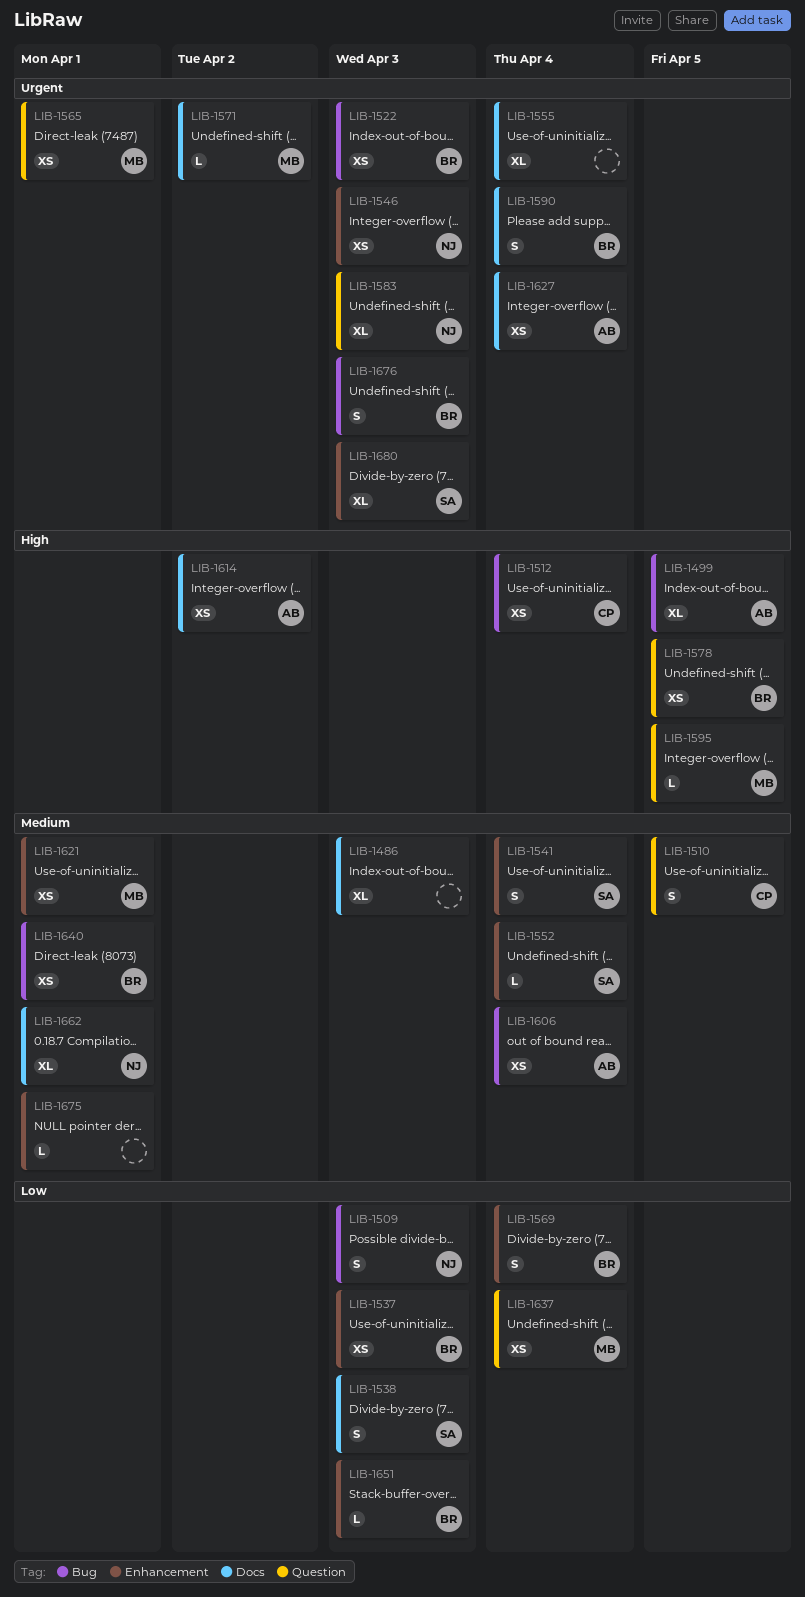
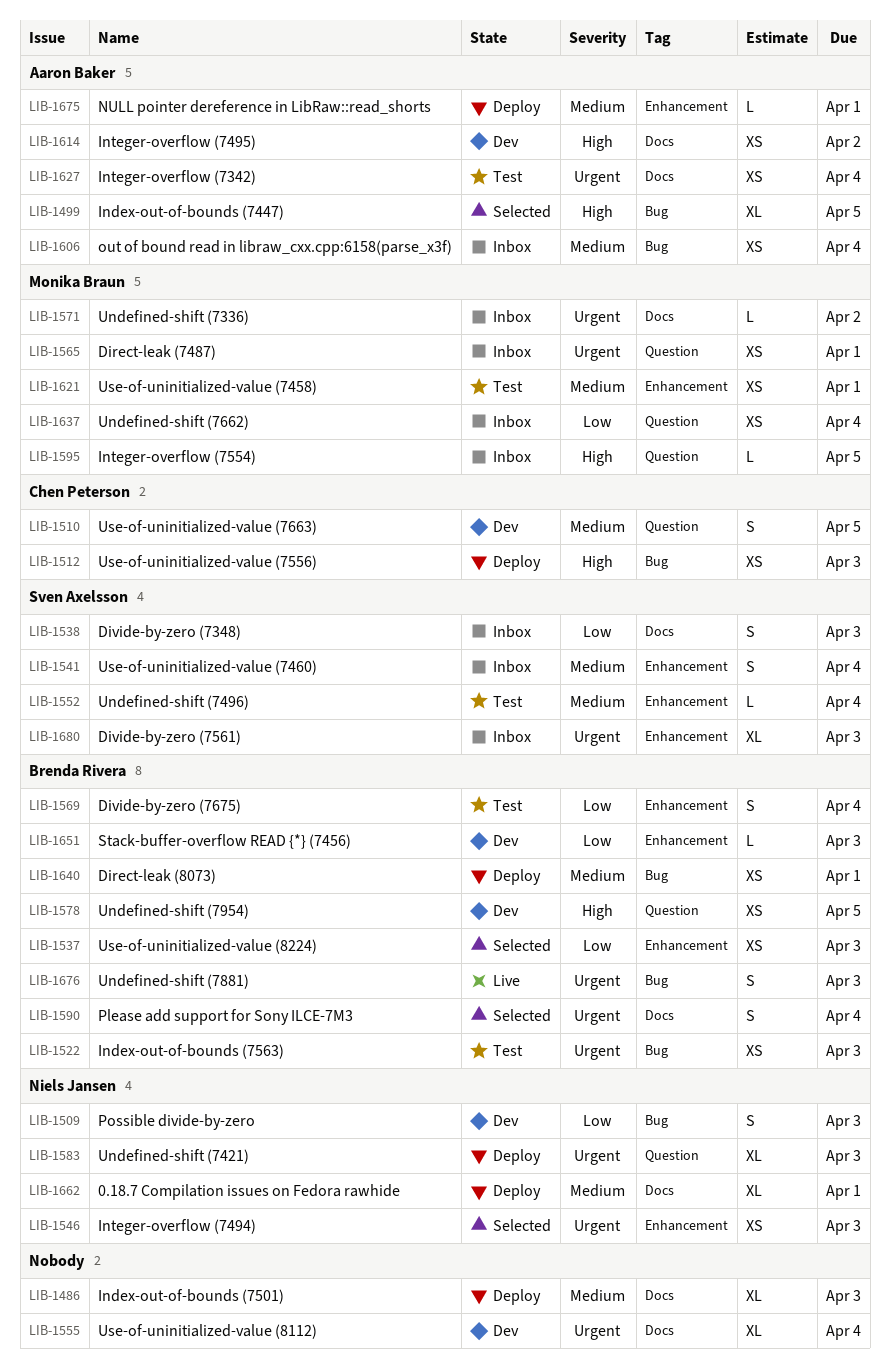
LIB-1512, due: Apr 4 -> Apr 3
LIB-1675, owner: none -> Aaron Baker

